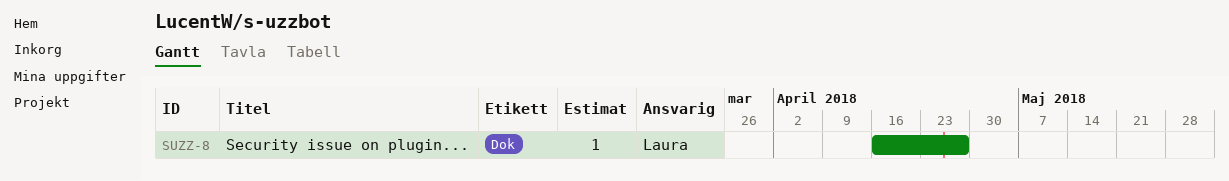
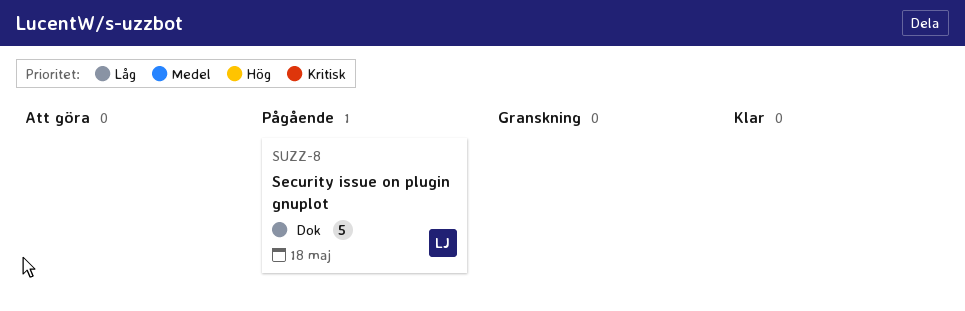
SUZZ-8, estimate: 1 -> 5
SUZZ-8, due: Apr 27 -> May 18

